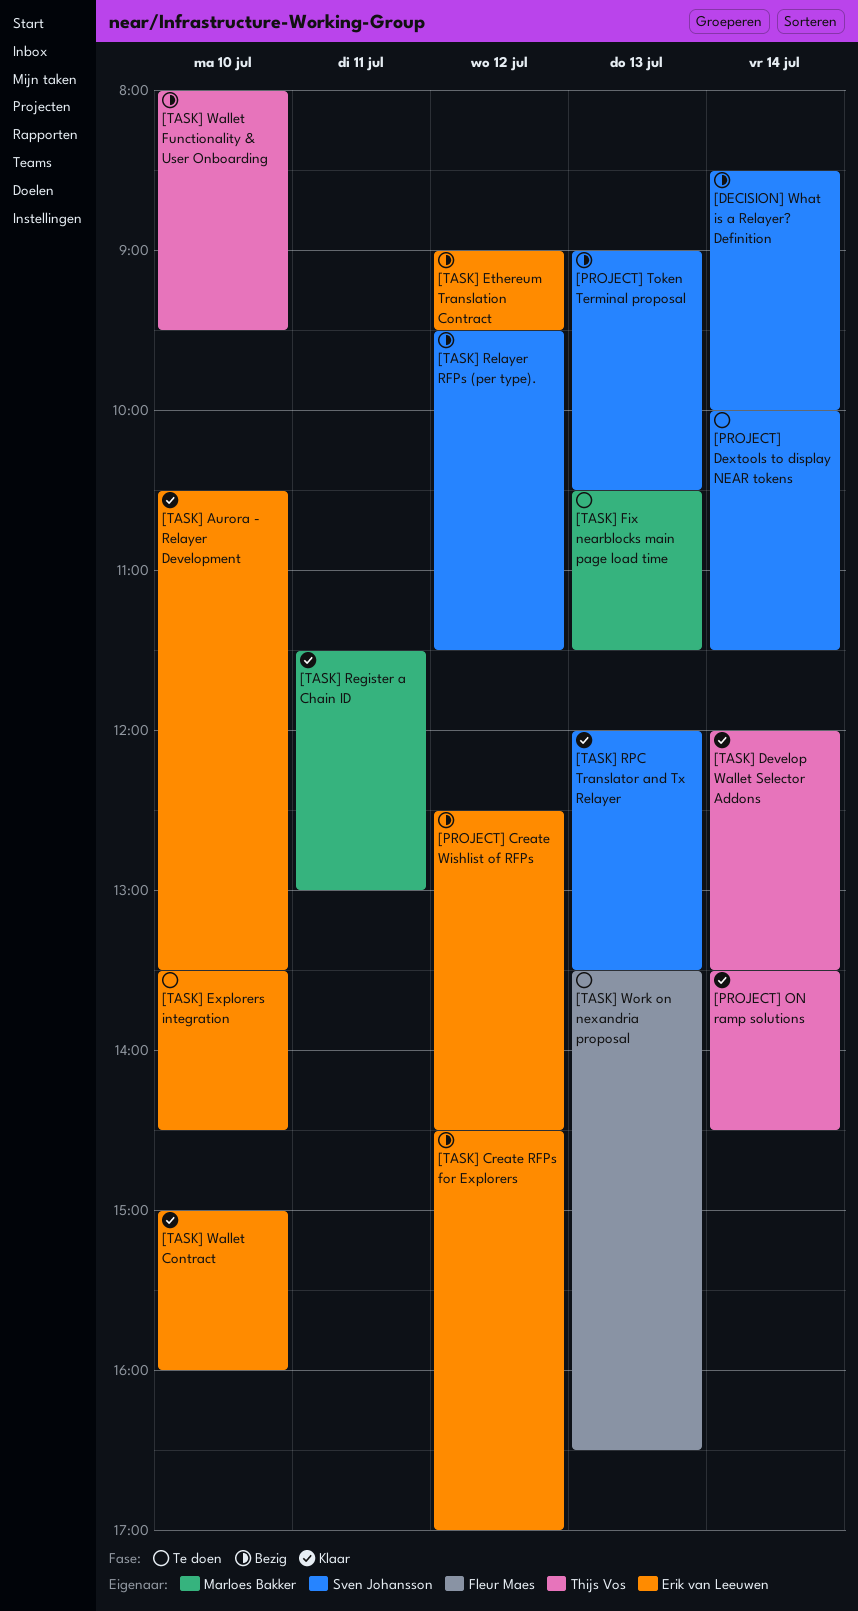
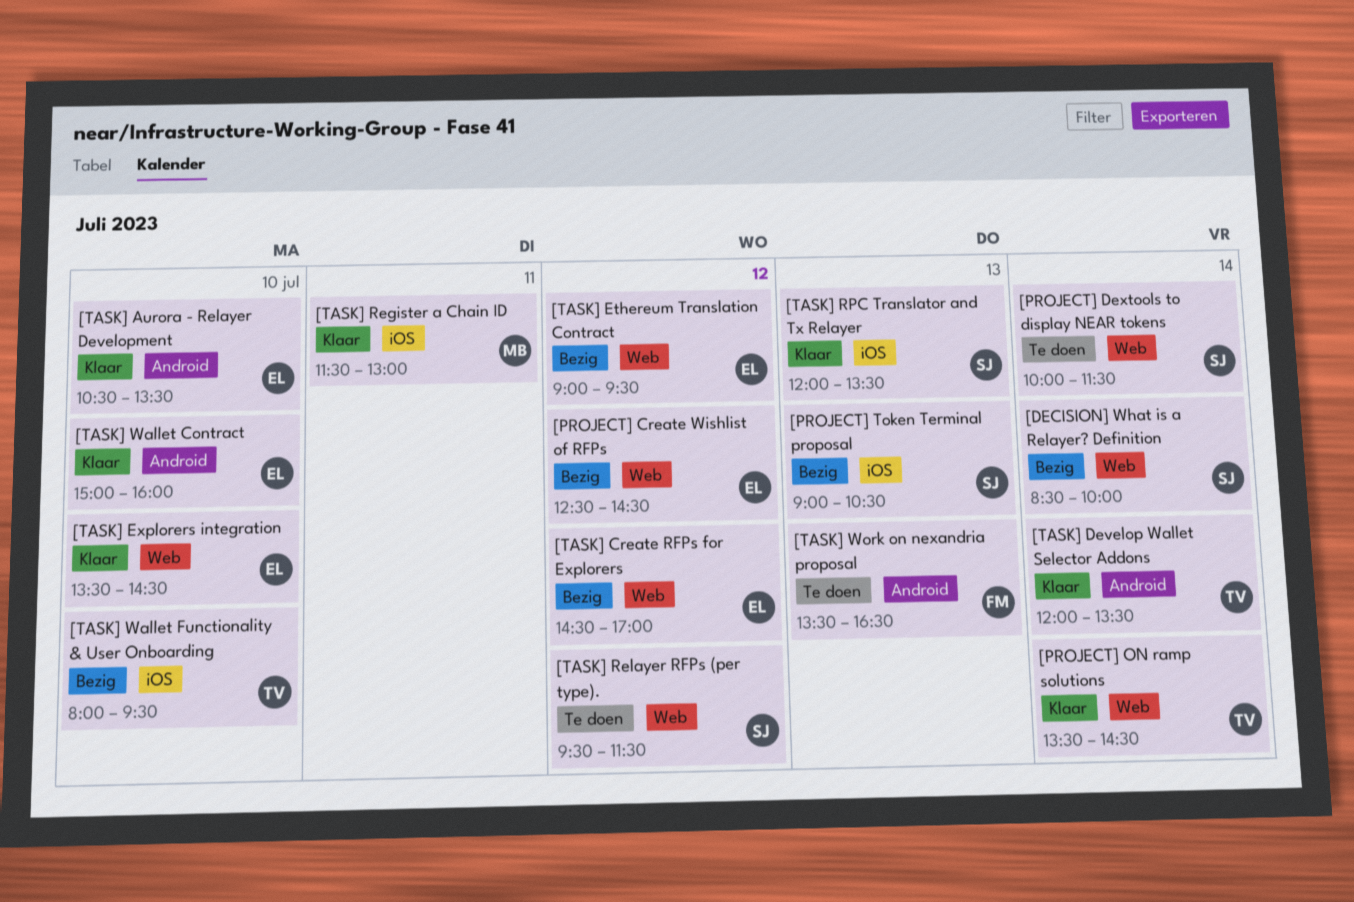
[TASK] Explorers integration, status: Te doen -> Klaar
[TASK] Fix nearblocks main page load time: present -> none
[TASK] Relayer RFPs (per type)., status: Bezig -> Te doen

